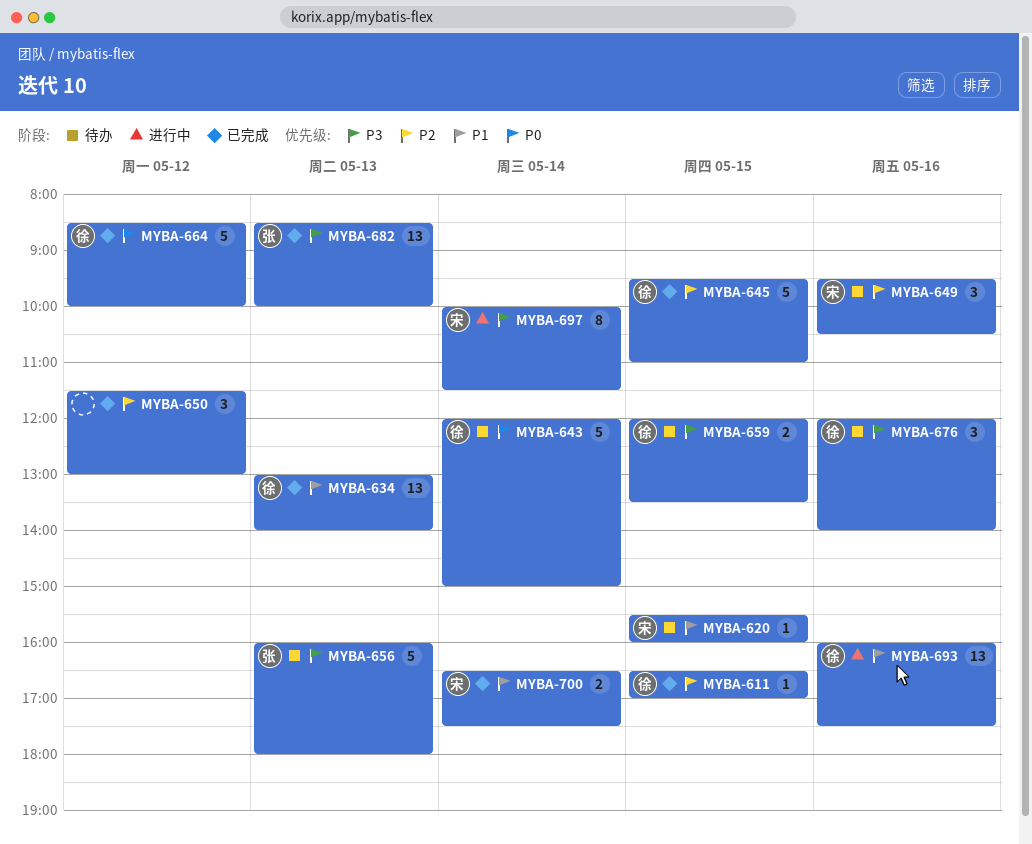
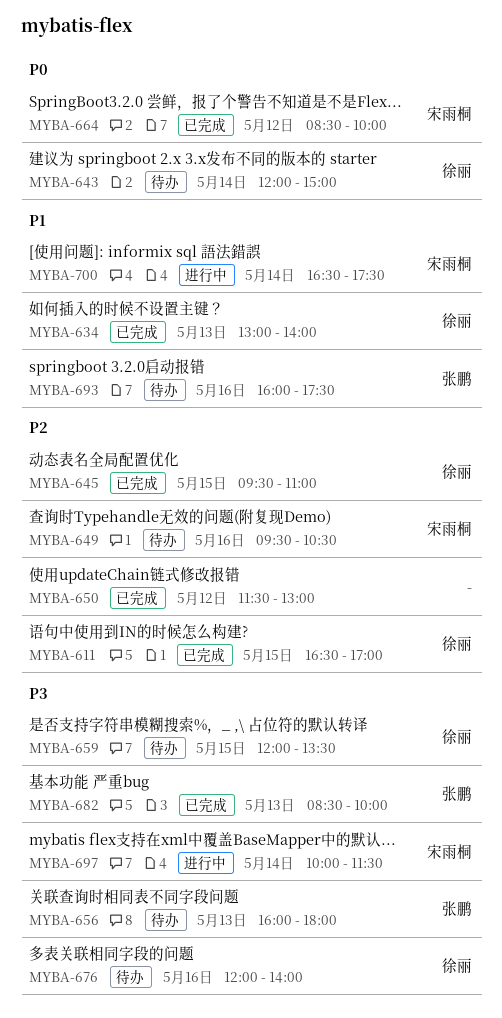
MYBA-620: present -> none
MYBA-664, owner: 徐丽 -> 宋雨桐
MYBA-693, status: 进行中 -> 待办
MYBA-693, owner: 徐丽 -> 张鹏
MYBA-700, status: 已完成 -> 进行中

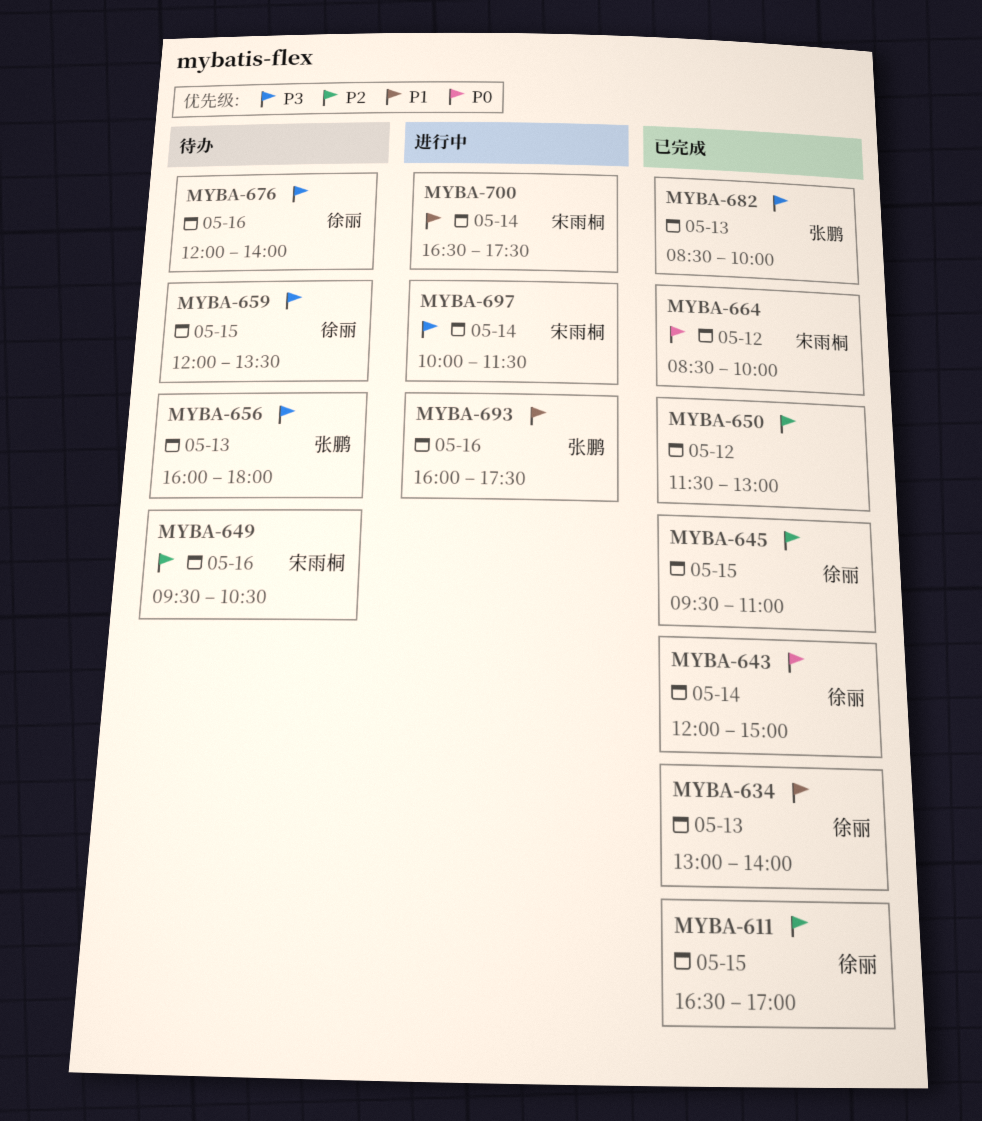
MYBA-643, status: 待办 -> 已完成
MYBA-693, status: 待办 -> 进行中

